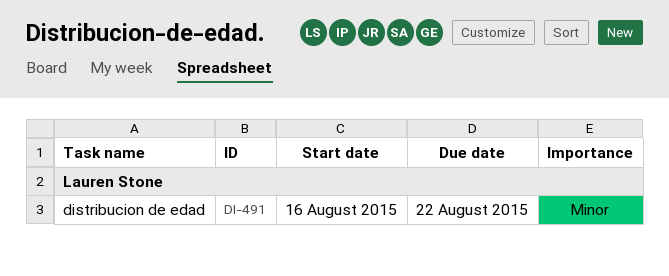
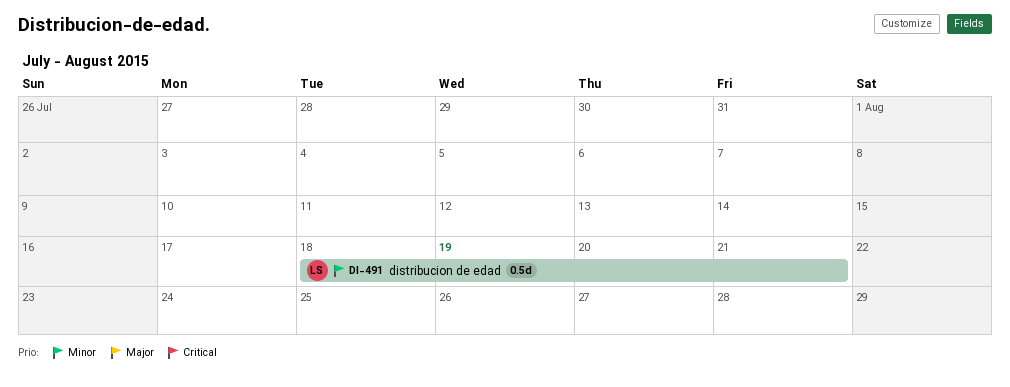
DI-491, start: Aug 16 -> Aug 18
DI-491, due: Aug 22 -> Aug 21

